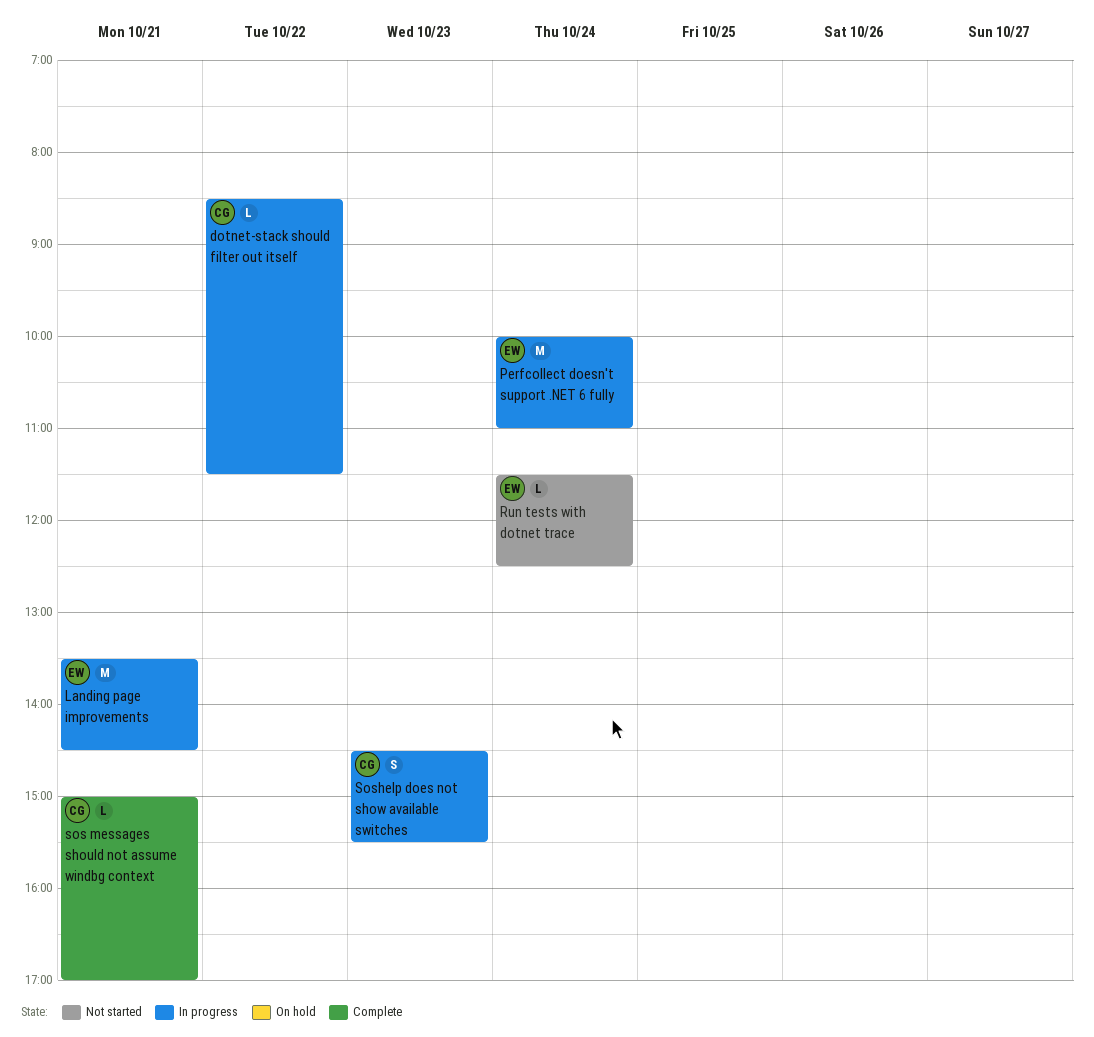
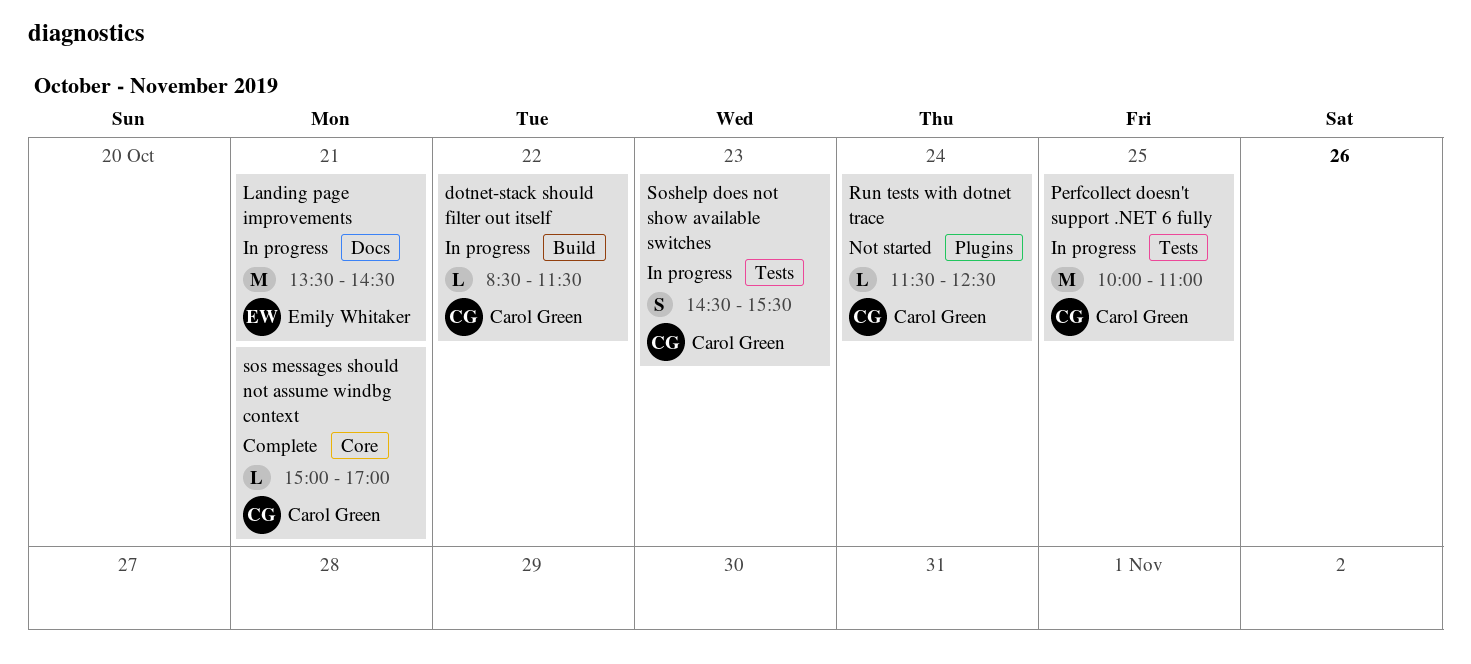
Perfcollect doesn't support .NET 6 fully, owner: Emily Whitaker -> Carol Green
Perfcollect doesn't support .NET 6 fully, day: Oct 24 -> Oct 25
Run tests with dotnet trace, owner: Emily Whitaker -> Carol Green

